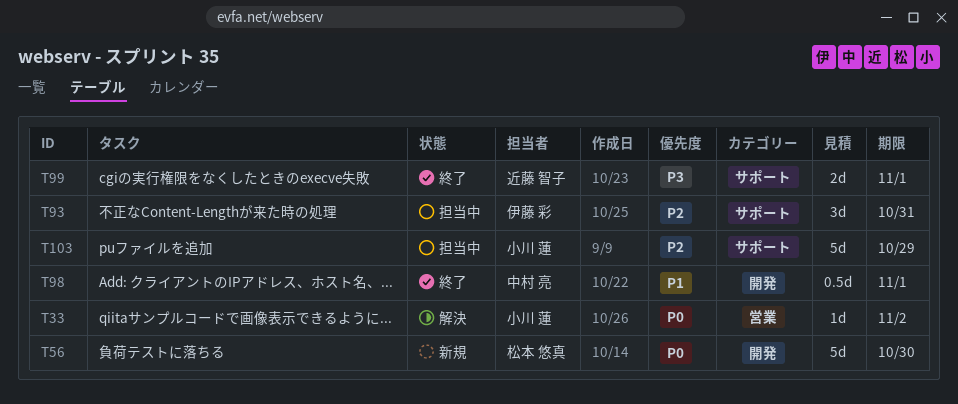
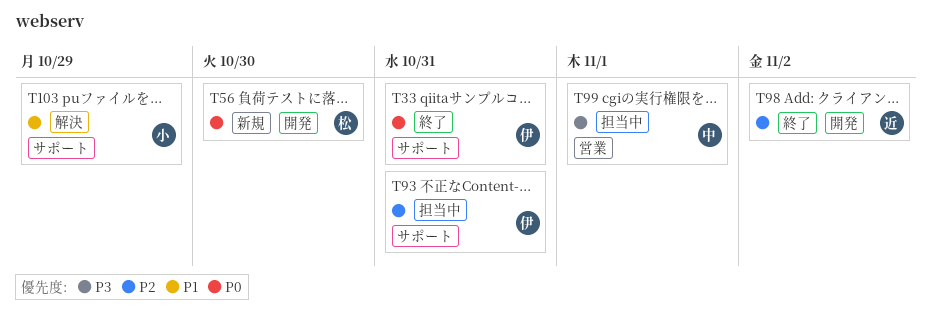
T33, status: 解決 -> 終了
T33, owner: 小川 蓮 -> 伊藤 彩
T33, label: 営業 -> サポート
T33, due: Nov 2 -> Oct 31
T98, owner: 中村 亮 -> 近藤 智子
T98, priority: P1 -> P2
T98, due: Nov 1 -> Nov 2
T99, status: 終了 -> 担当中
T99, owner: 近藤 智子 -> 中村 亮
T99, label: サポート -> 営業
T103, status: 担当中 -> 解決
T103, priority: P2 -> P1

